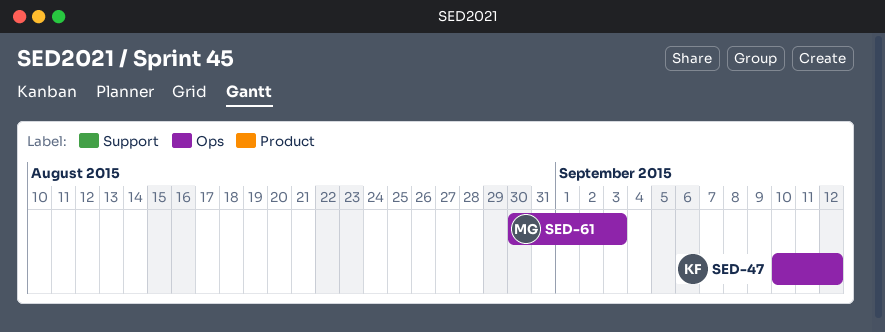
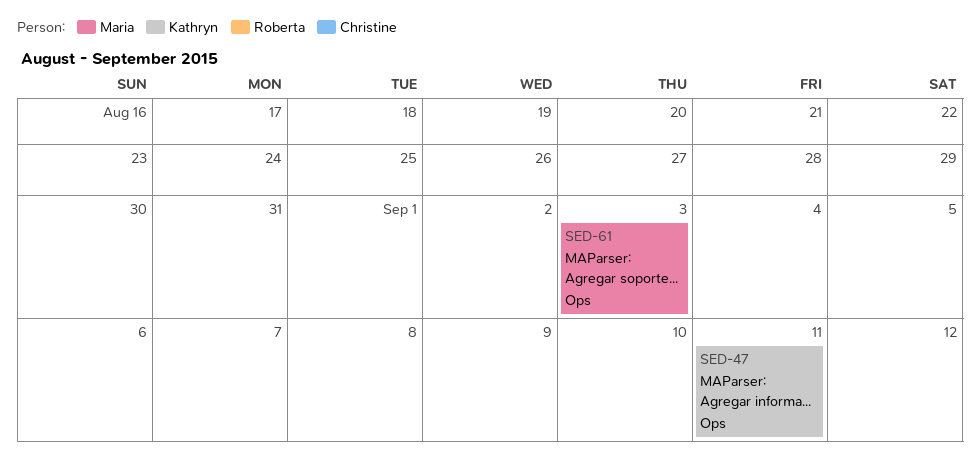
SED-47, due: Sep 12 -> Sep 11

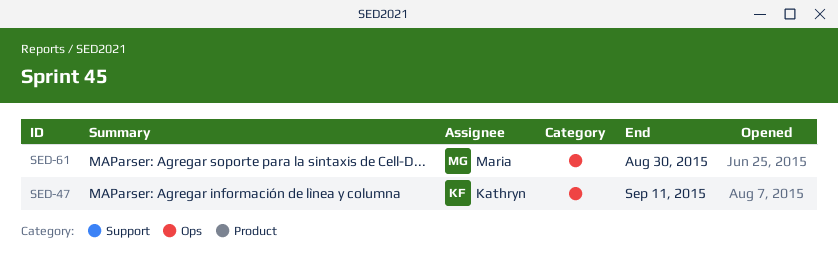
SED-61, due: Sep 3 -> Aug 30

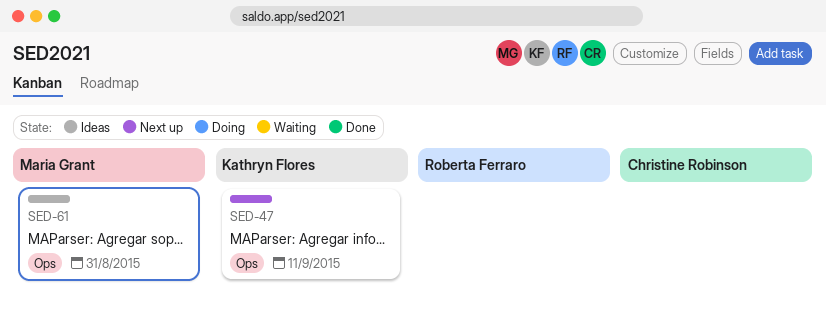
SED-61, due: Aug 30 -> Aug 31

